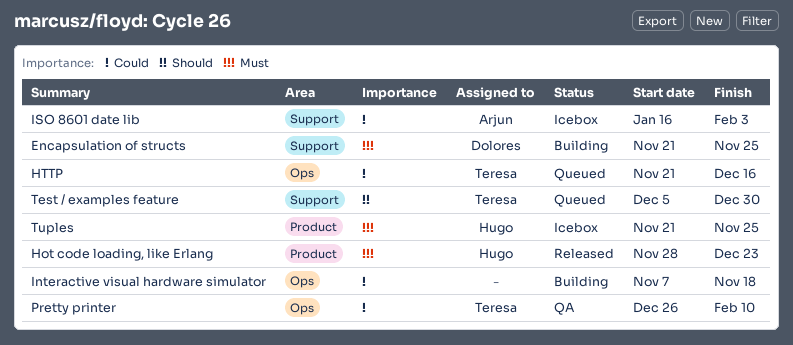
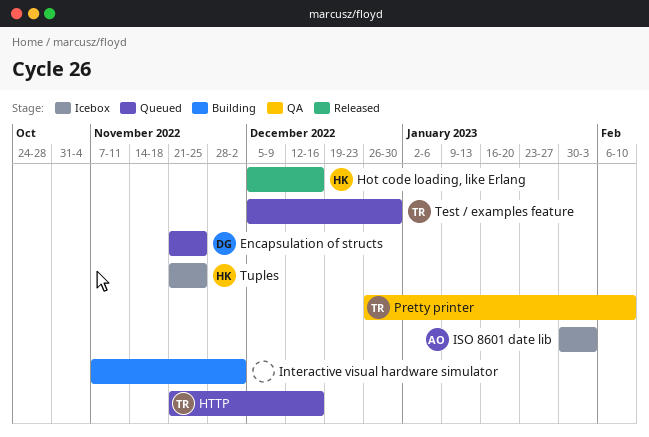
Encapsulation of structs, status: Building -> Queued
Hot code loading, like Erlang, start: Nov 28 -> Dec 5
Hot code loading, like Erlang, due: Dec 23 -> Dec 16
Interactive visual hardware simulator, due: Nov 18 -> Dec 2
ISO 8601 date lib, start: Jan 16 -> Jan 30

